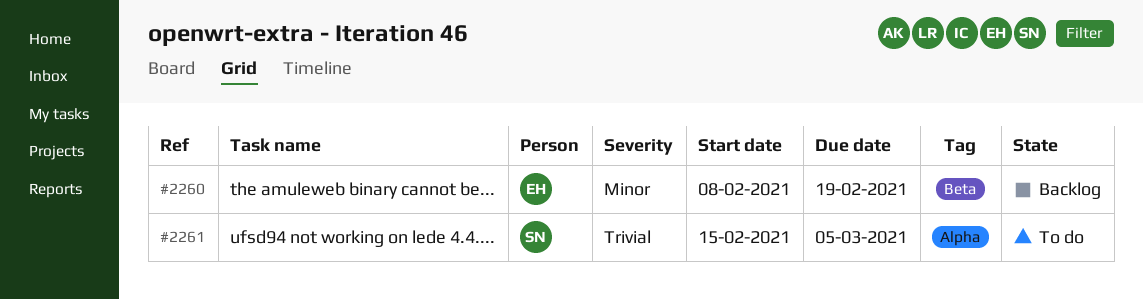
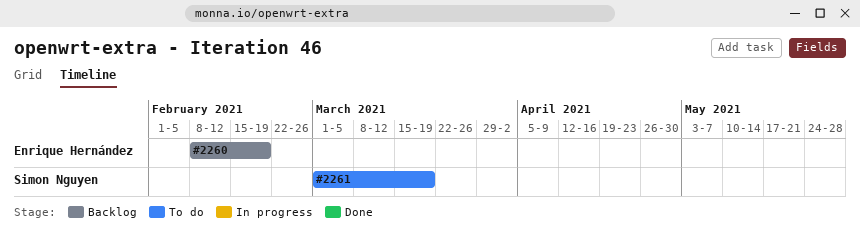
#2261, start: Feb 15 -> Mar 1
#2261, due: Mar 5 -> Mar 19

